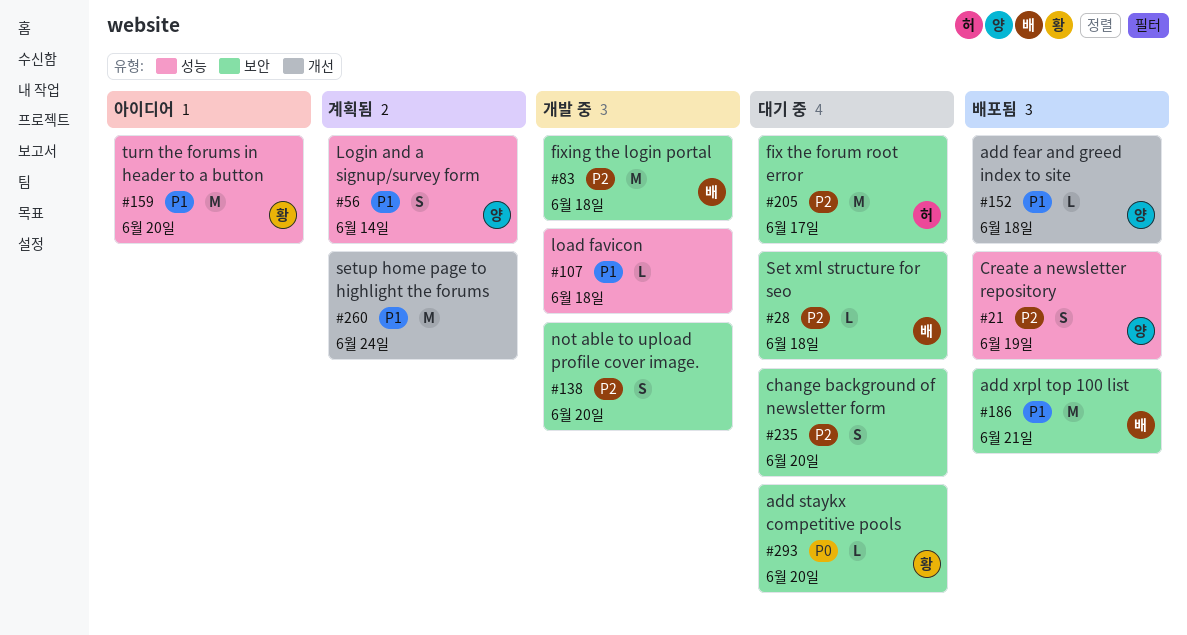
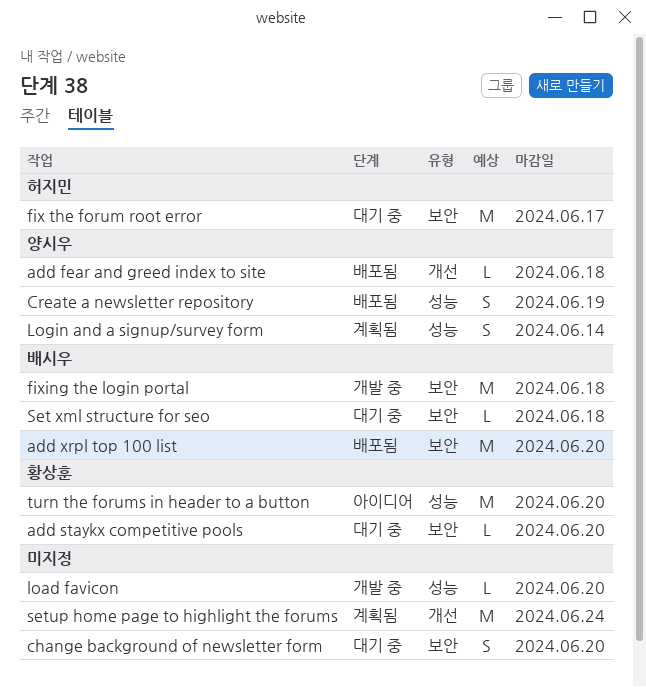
add xrpl top 100 list, due: Jun 21 -> Jun 20
load favicon, due: Jun 18 -> Jun 20
not able to upload profile cover image.: present -> none

